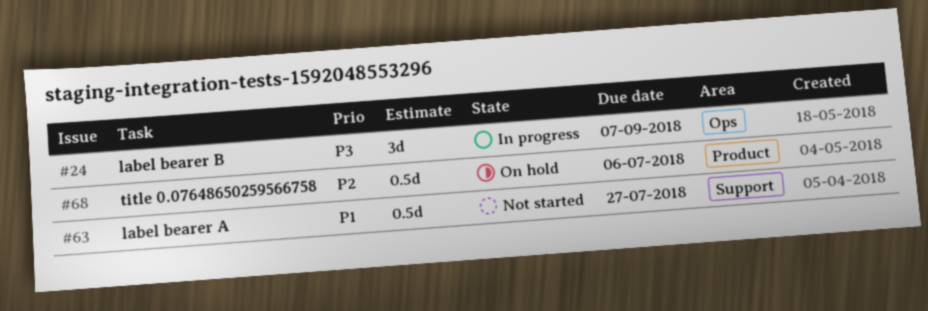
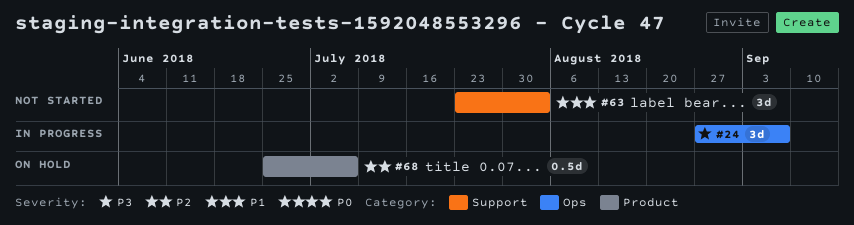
#63, estimate: 0.5d -> 3d
#63, due: Jul 27 -> Aug 3

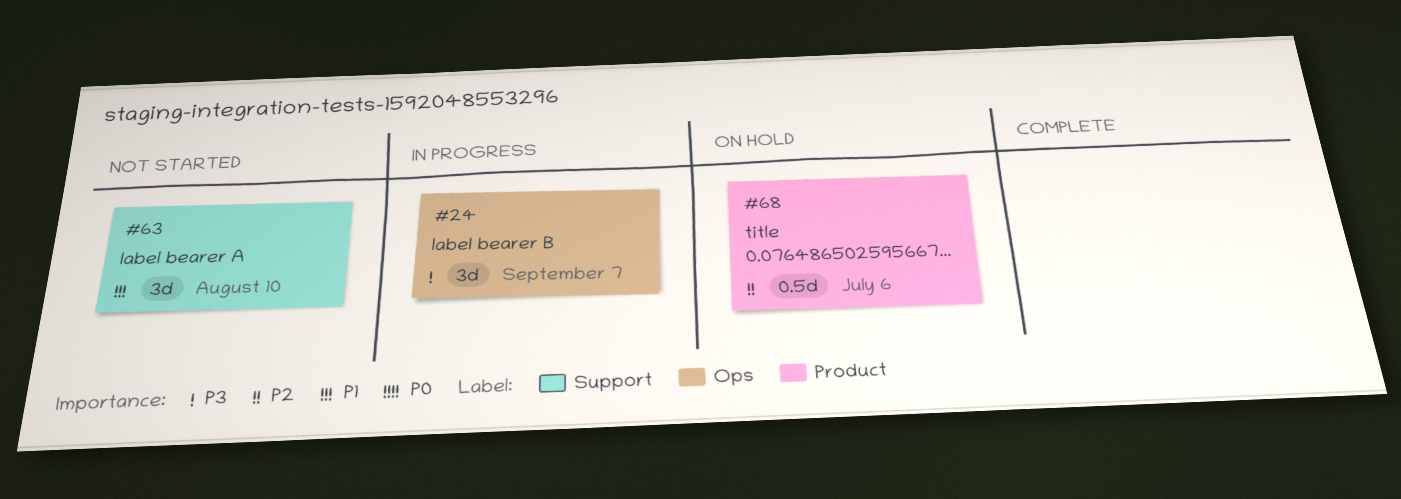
#63, due: Aug 3 -> Aug 10

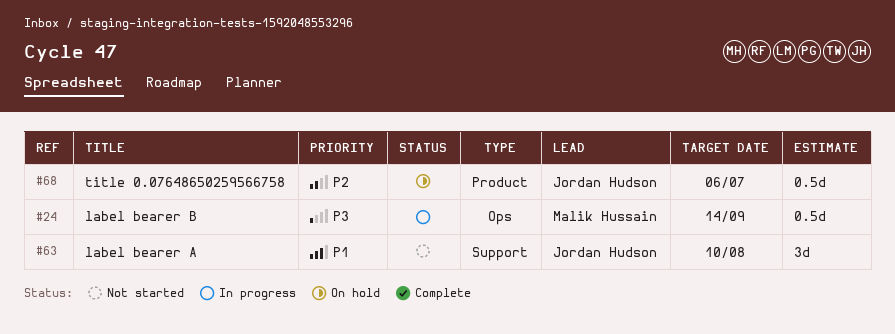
#24, estimate: 3d -> 0.5d
#24, due: Sep 7 -> Sep 14

